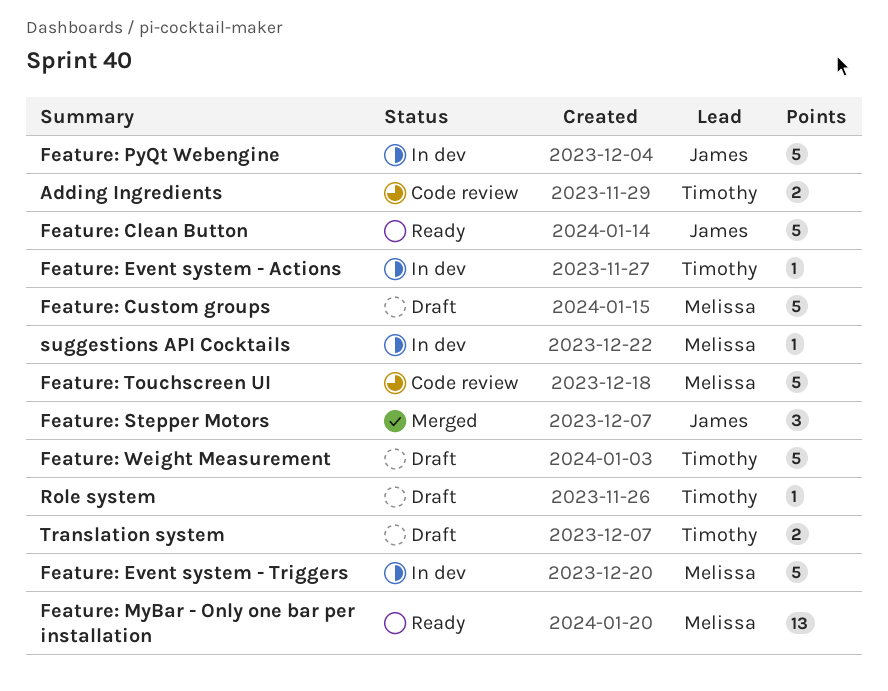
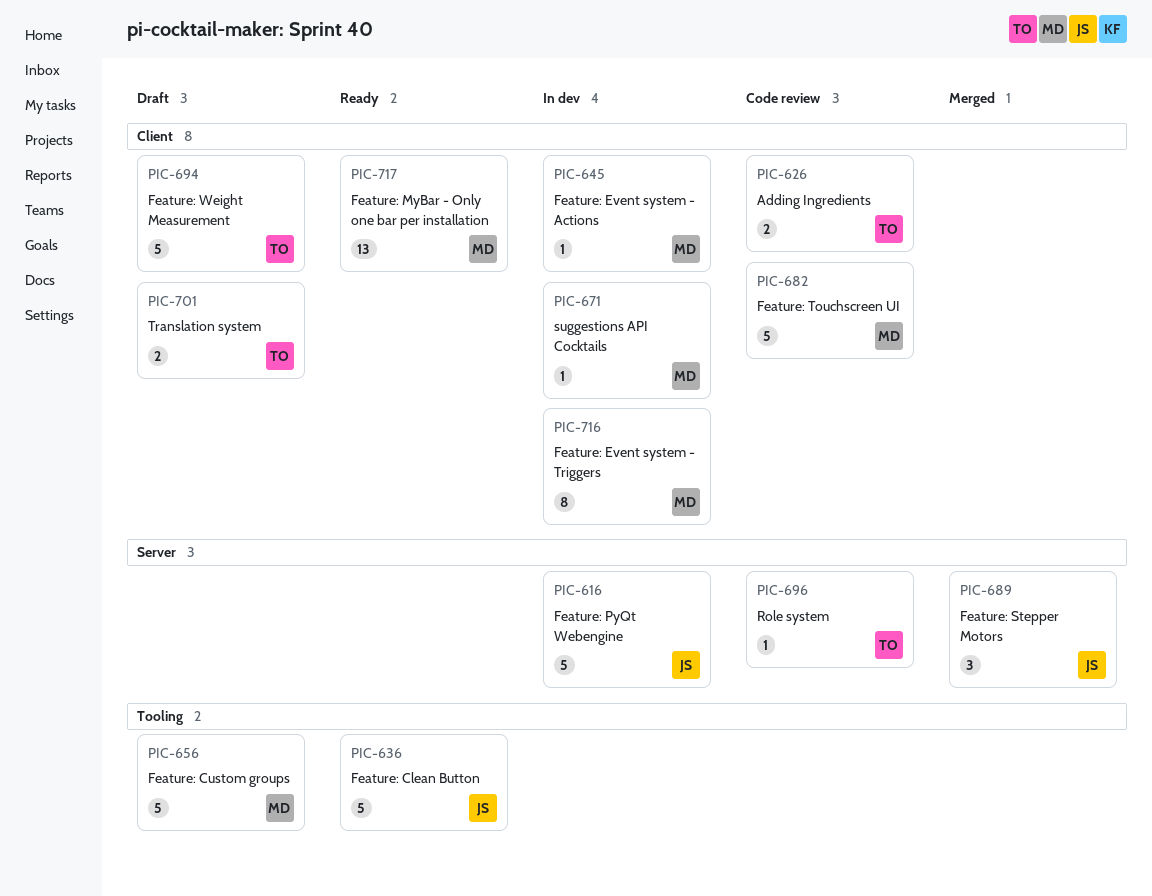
Feature: Event system - Actions, owner: Timothy -> Melissa
Feature: Event system - Triggers, estimate: 5 -> 8
Role system, status: Draft -> Code review

